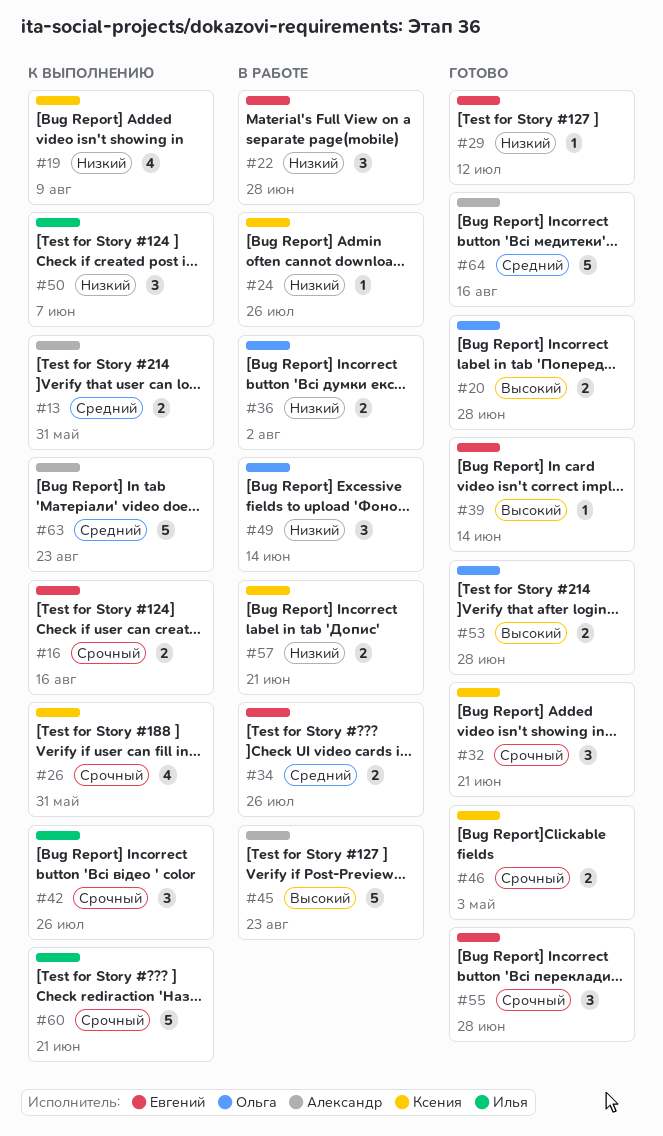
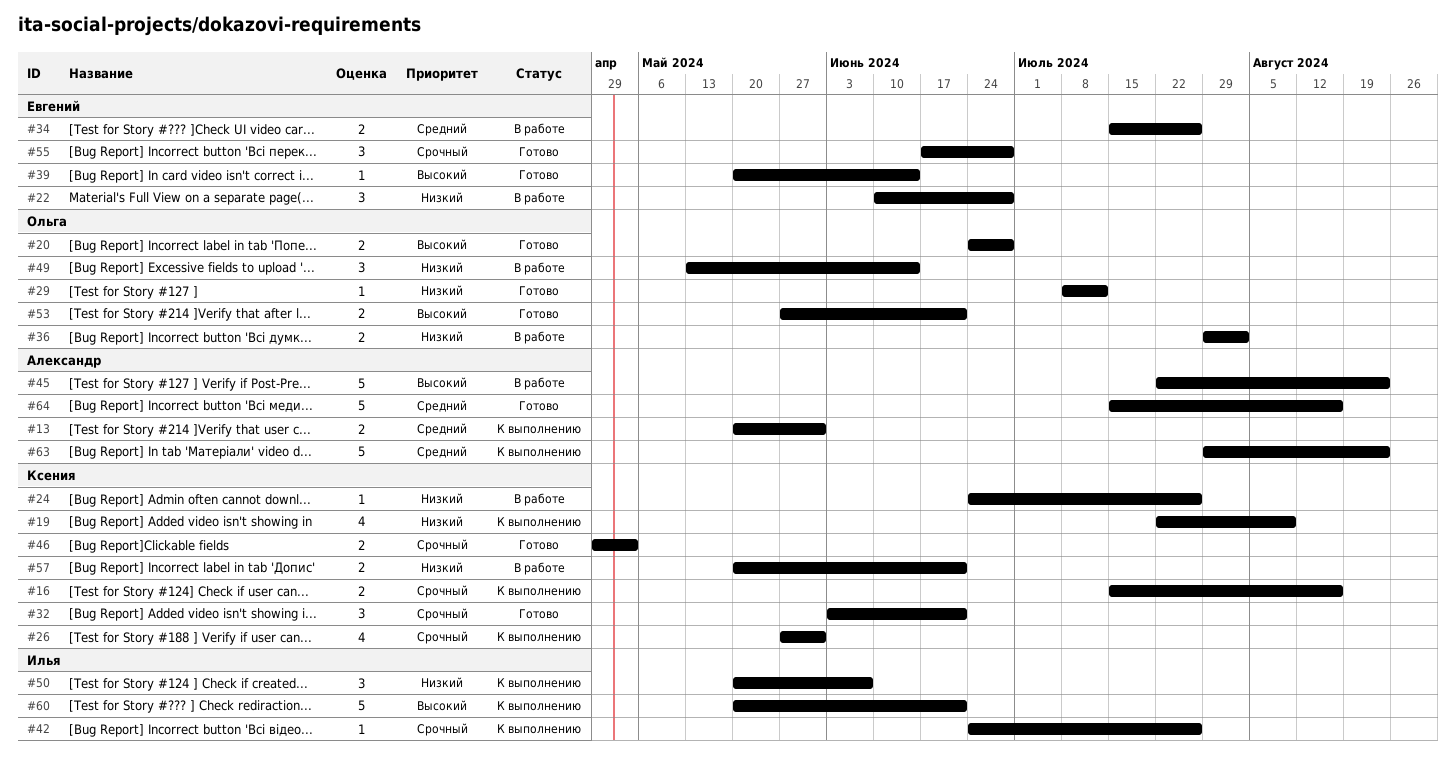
#16, owner: Евгений -> Ксения
#29, owner: Евгений -> Ольга
#42, estimate: 3 -> 1
#53, due: Jun 28 -> Jun 21
#60, priority: Срочный -> Высокий

